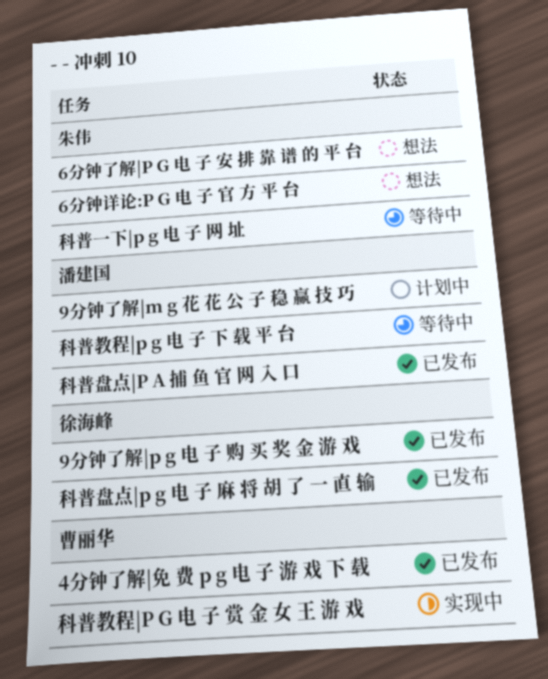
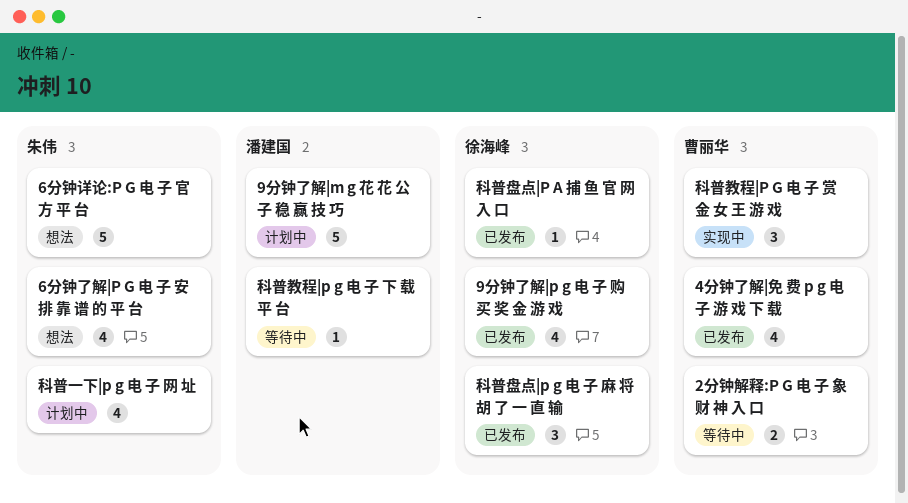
2分钟解释:P G 电 子 象 财 神 入 口: none -> present
科普一下|p g 电 子 网 址, status: 等待中 -> 计划中
科普盘点|P A 捕 鱼 官 网 入 口, owner: 潘建国 -> 徐海峰

